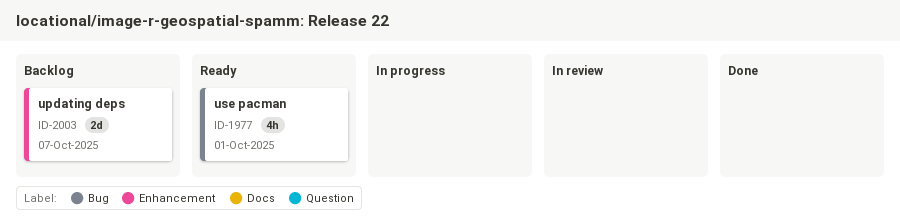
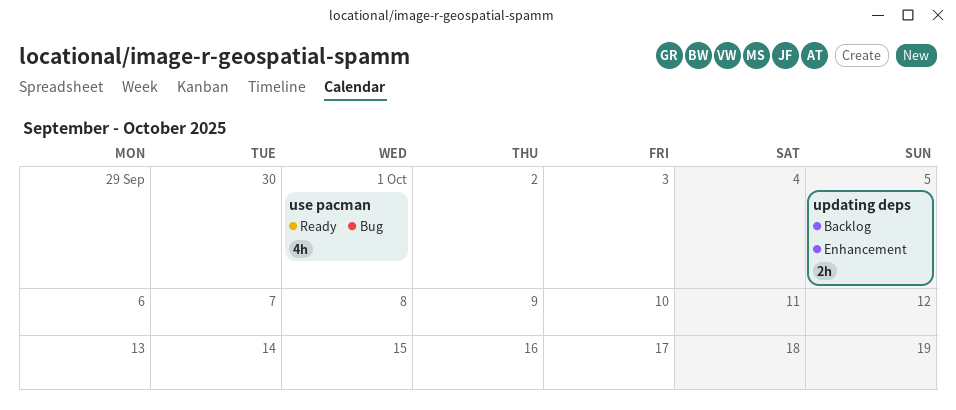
updating deps, estimate: 2d -> 2h
updating deps, due: Oct 7 -> Oct 5

